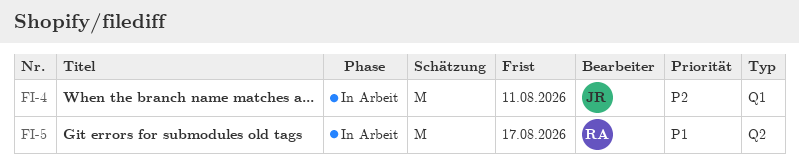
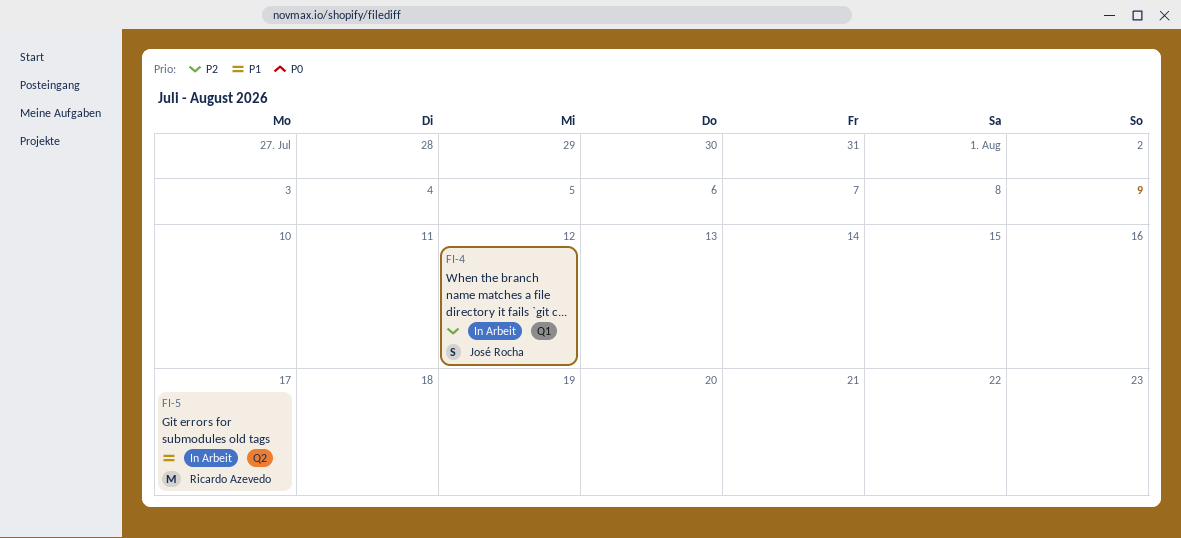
FI-4, estimate: M -> S
FI-4, due: Aug 11 -> Aug 12

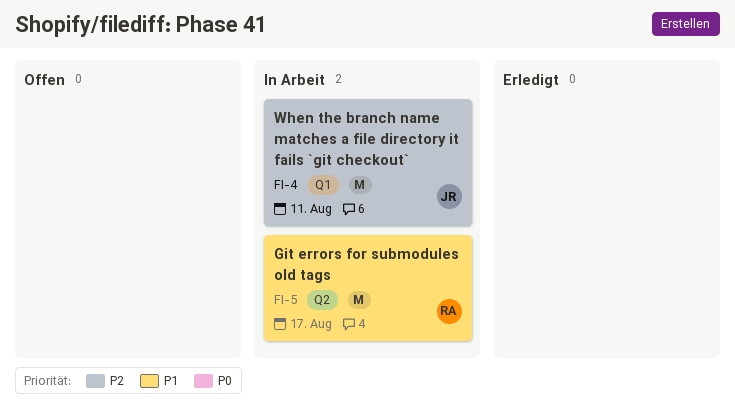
FI-4, estimate: S -> M
FI-4, due: Aug 12 -> Aug 11

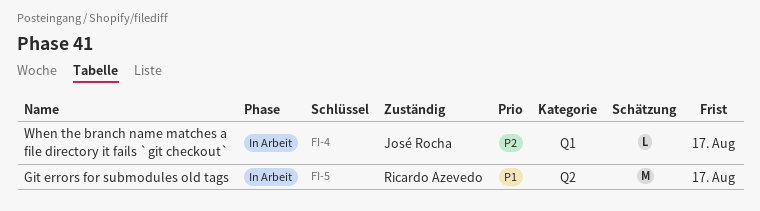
FI-4, estimate: M -> L
FI-4, due: Aug 11 -> Aug 17

